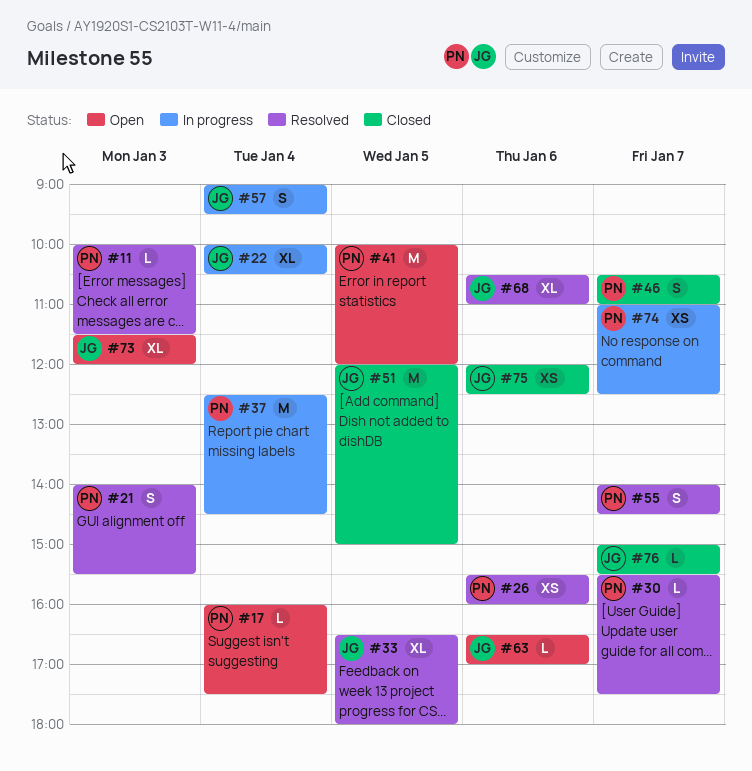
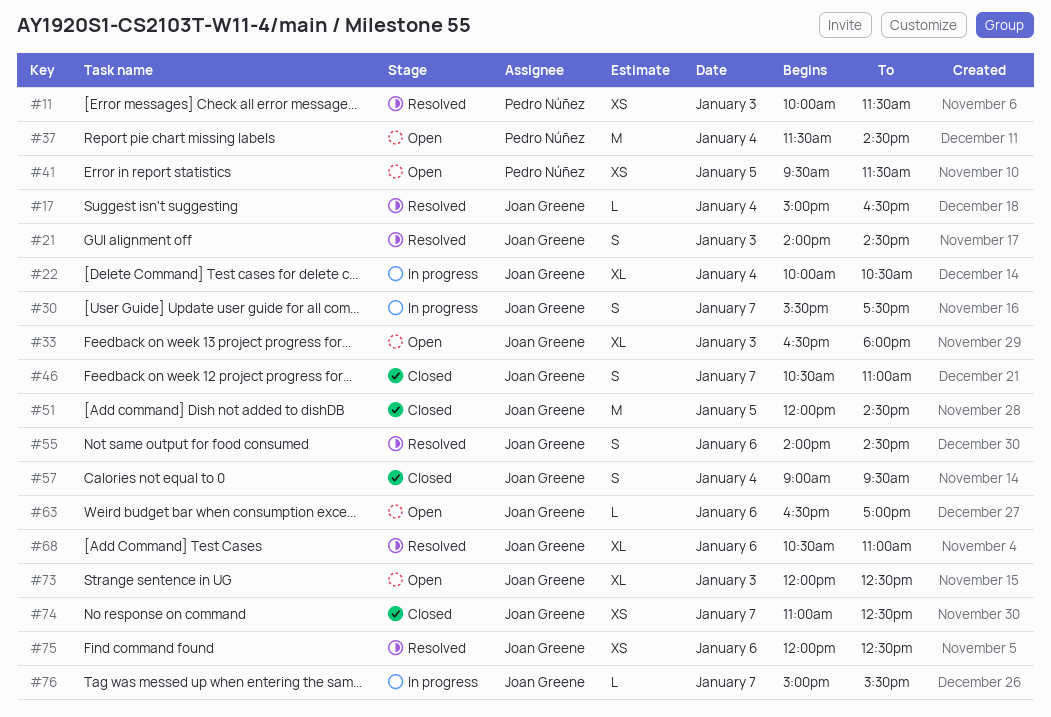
#11, estimate: L -> XS
#17, status: Open -> Resolved
#17, owner: Pedro Núñez -> Joan Greene
#17, begins: 16:00 -> 15:00
#17, ends: 17:30 -> 16:30
#21, owner: Pedro Núñez -> Joan Greene
#21, ends: 15:30 -> 14:30
#26: present -> none
#30, status: Resolved -> In progress
#30, owner: Pedro Núñez -> Joan Greene
#30, estimate: L -> S
#33, status: Resolved -> Open
#33, day: Jan 5 -> Jan 3
#37, status: In progress -> Open
#37, begins: 12:30 -> 11:30
#41, estimate: M -> XS
#41, begins: 10:00 -> 09:30
#41, ends: 12:00 -> 11:30
#46, owner: Pedro Núñez -> Joan Greene
#51, ends: 15:00 -> 14:30
#55, owner: Pedro Núñez -> Joan Greene
#55, day: Jan 7 -> Jan 6
#57, status: In progress -> Closed
#73, begins: 11:30 -> 12:00
#73, ends: 12:00 -> 12:30
#74, status: In progress -> Closed
#74, owner: Pedro Núñez -> Joan Greene
#75, status: Closed -> Resolved
#76, status: Closed -> In progress

